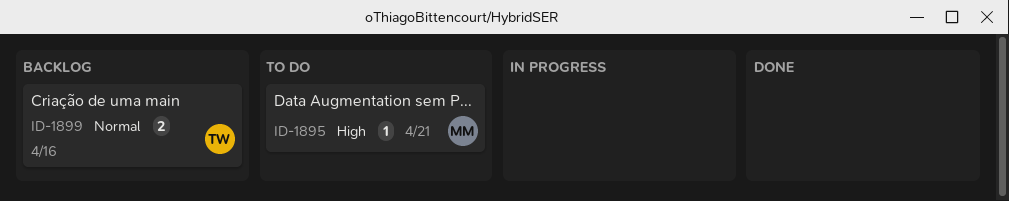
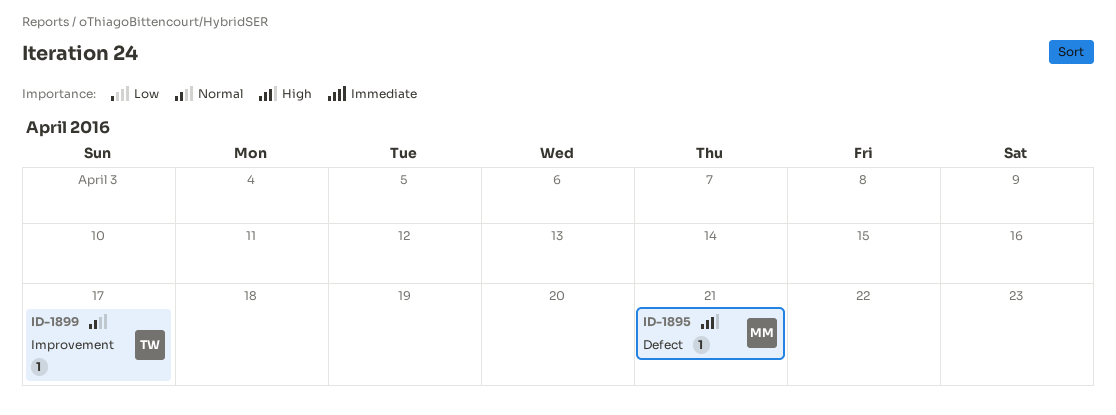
ID-1899, estimate: 2 -> 1
ID-1899, due: Apr 16 -> Apr 17

